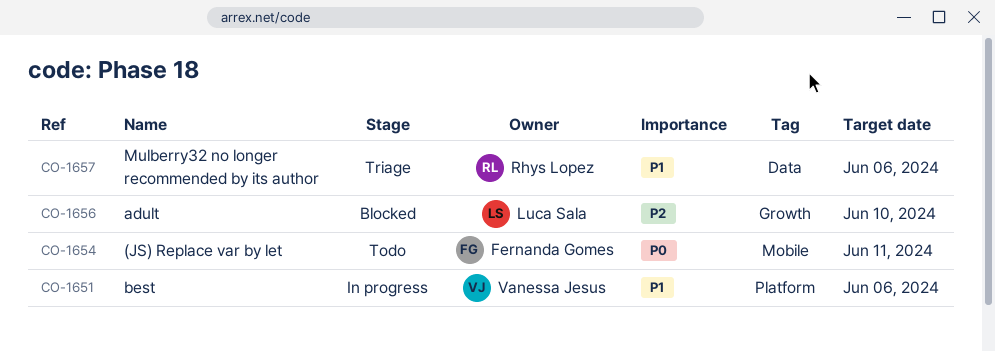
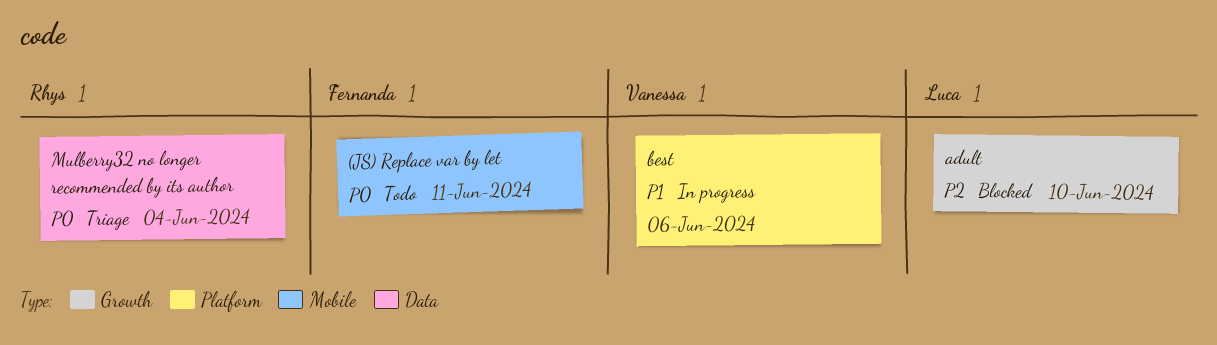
Mulberry32 no longer recommended by its author, priority: P1 -> P0
Mulberry32 no longer recommended by its author, due: Jun 6 -> Jun 4

